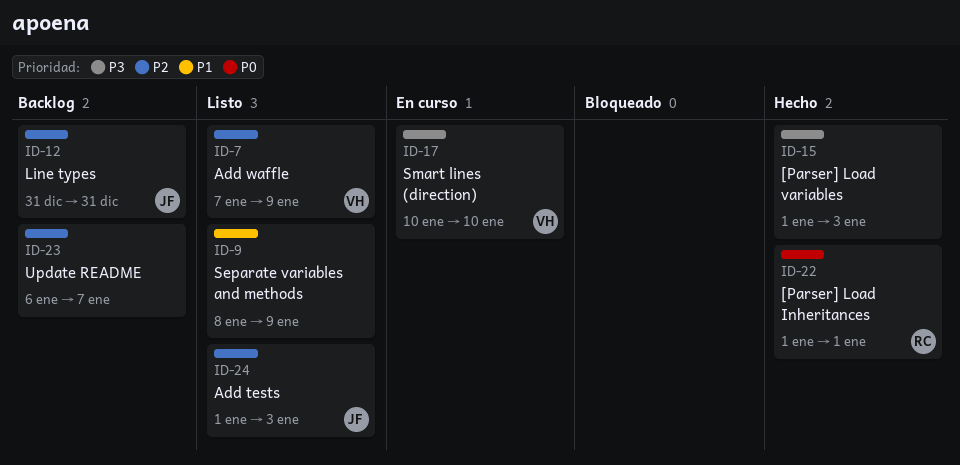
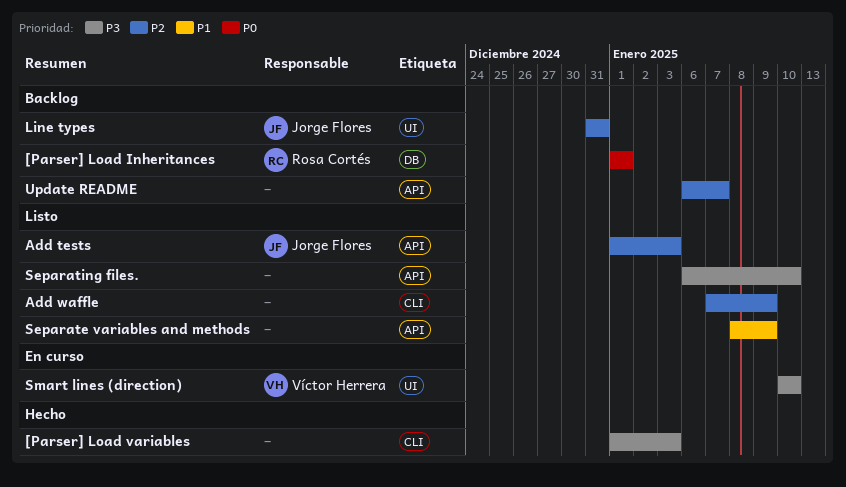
[Parser] Load Inheritances, status: Hecho -> Backlog
Add waffle, owner: Víctor Herrera -> none
Separating files.: none -> present

